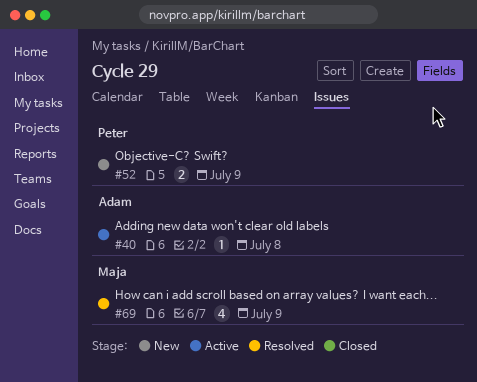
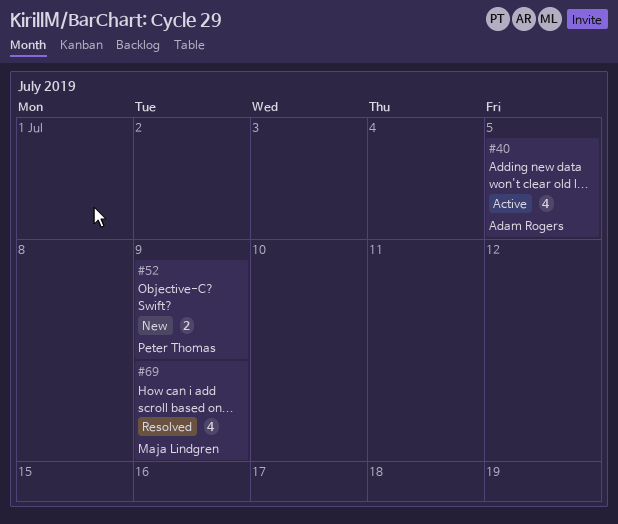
#40, estimate: 1 -> 4
#40, due: Jul 8 -> Jul 5

